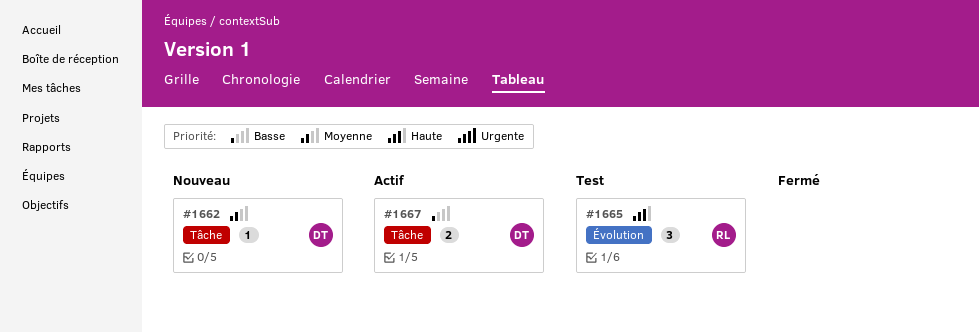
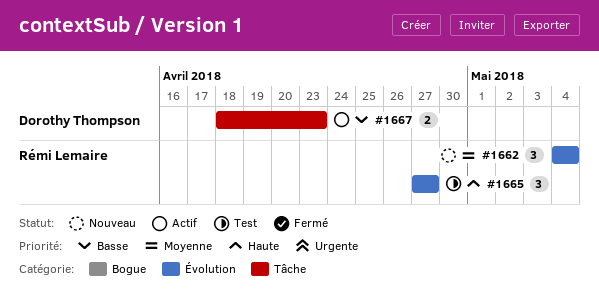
#1662, owner: Dorothy Thompson -> Rémi Lemaire
#1662, label: Tâche -> Évolution
#1662, estimate: 1 -> 3

